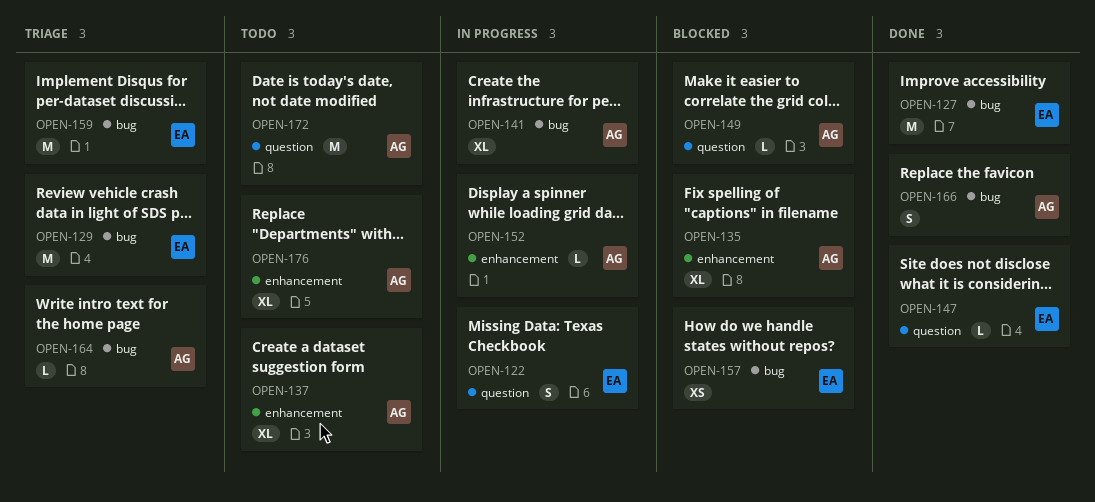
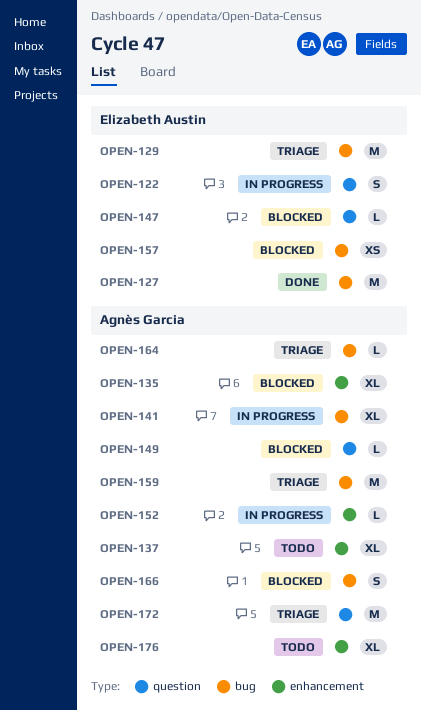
OPEN-147, status: Done -> Blocked
OPEN-159, owner: Elizabeth Austin -> Agnès Garcia
OPEN-166, status: Done -> Blocked
OPEN-172, status: Todo -> Triage

